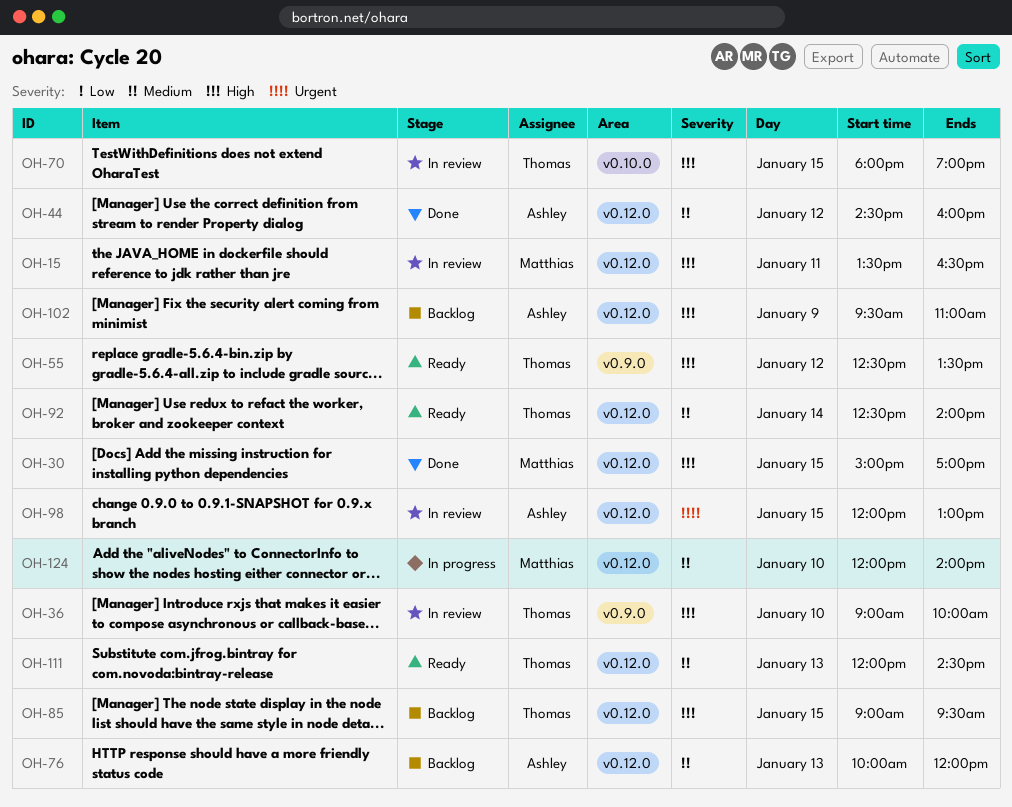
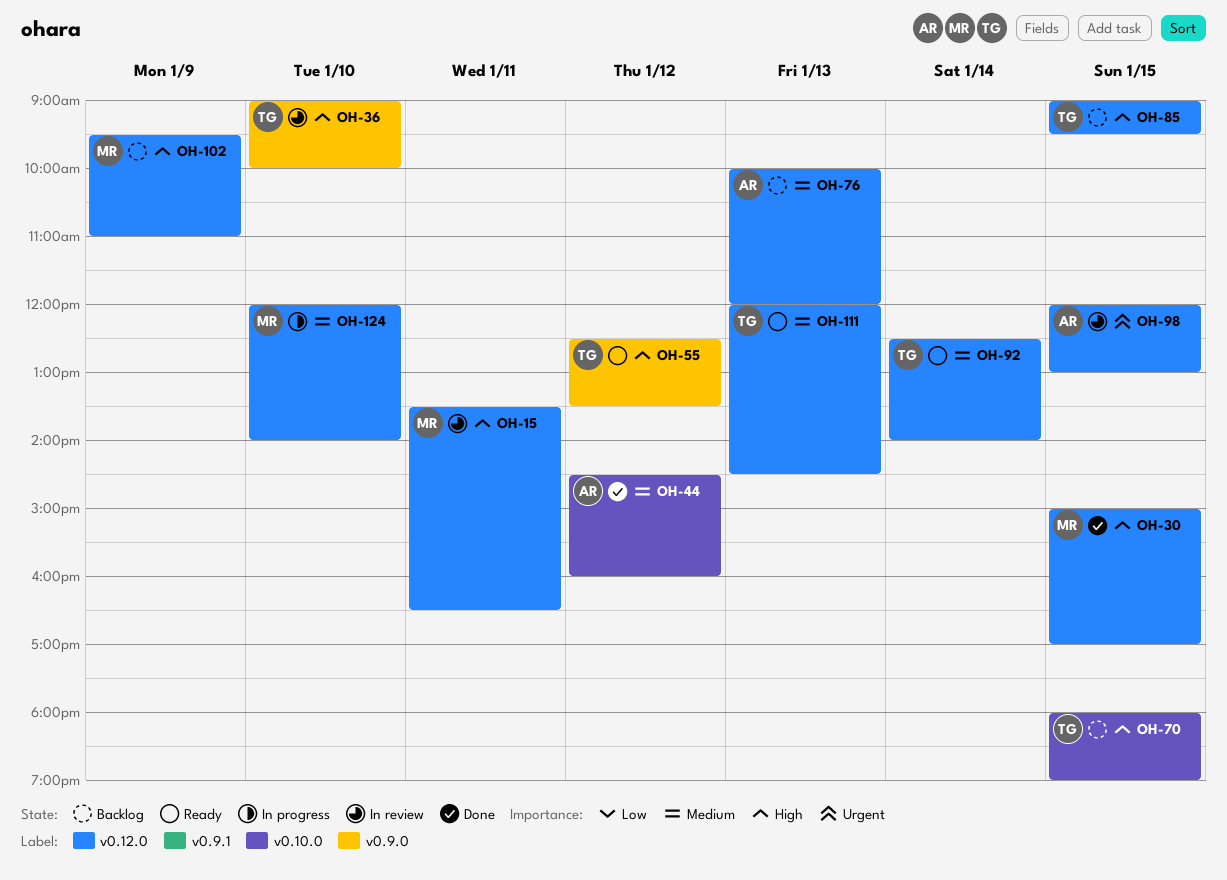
OH-44, label: v0.12.0 -> v0.10.0
OH-70, status: In review -> Backlog
OH-102, owner: Ashley -> Matthias

